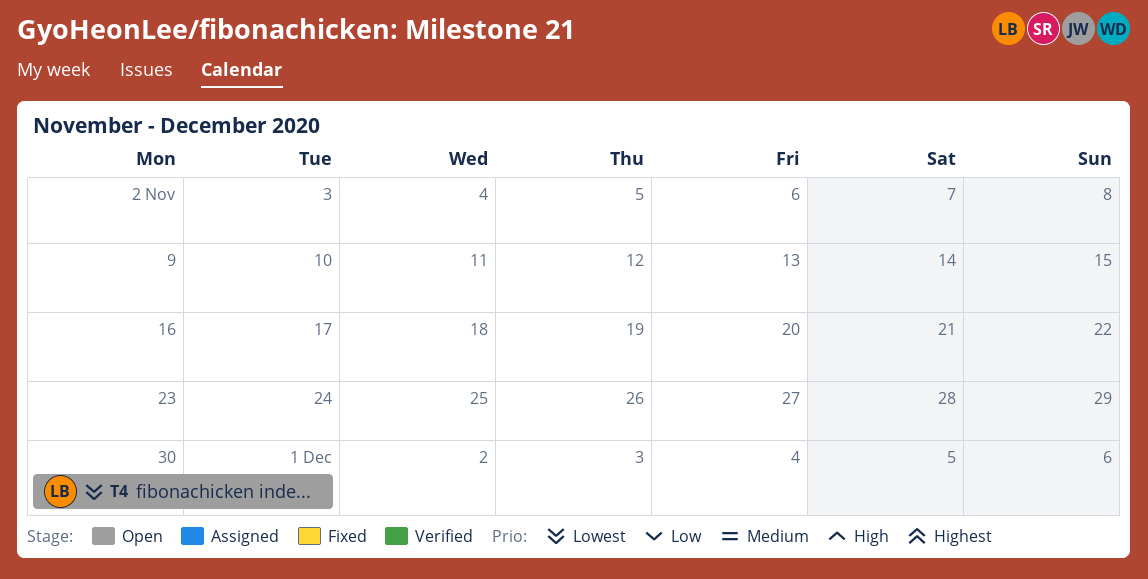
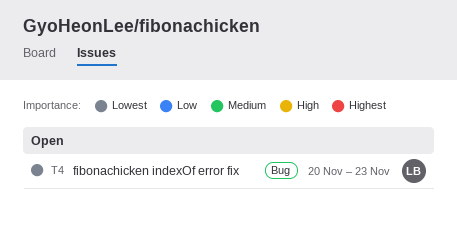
T4, start: Nov 30 -> Nov 20
T4, due: Dec 1 -> Nov 23

